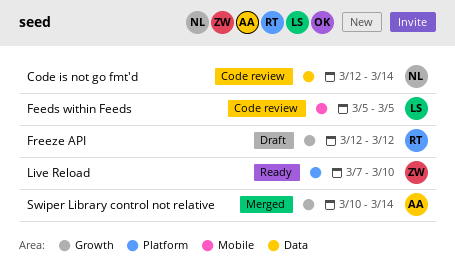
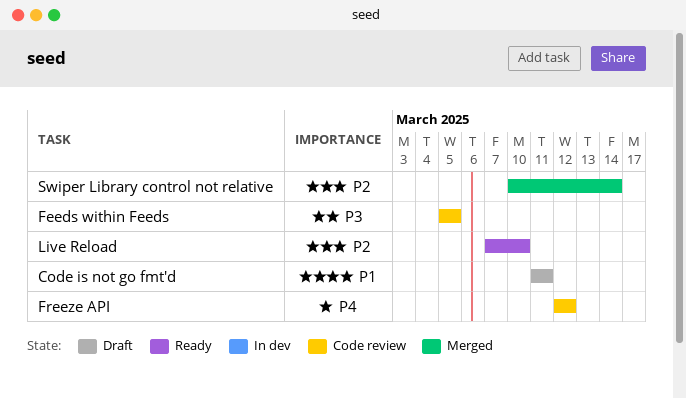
Code is not go fmt'd, status: Code review -> Draft
Code is not go fmt'd, start: Mar 12 -> Mar 11
Code is not go fmt'd, due: Mar 14 -> Mar 11
Freeze API, status: Draft -> Code review

